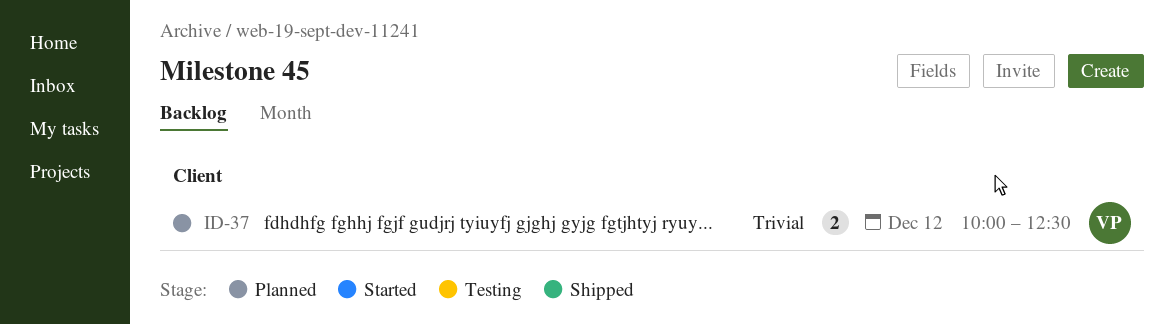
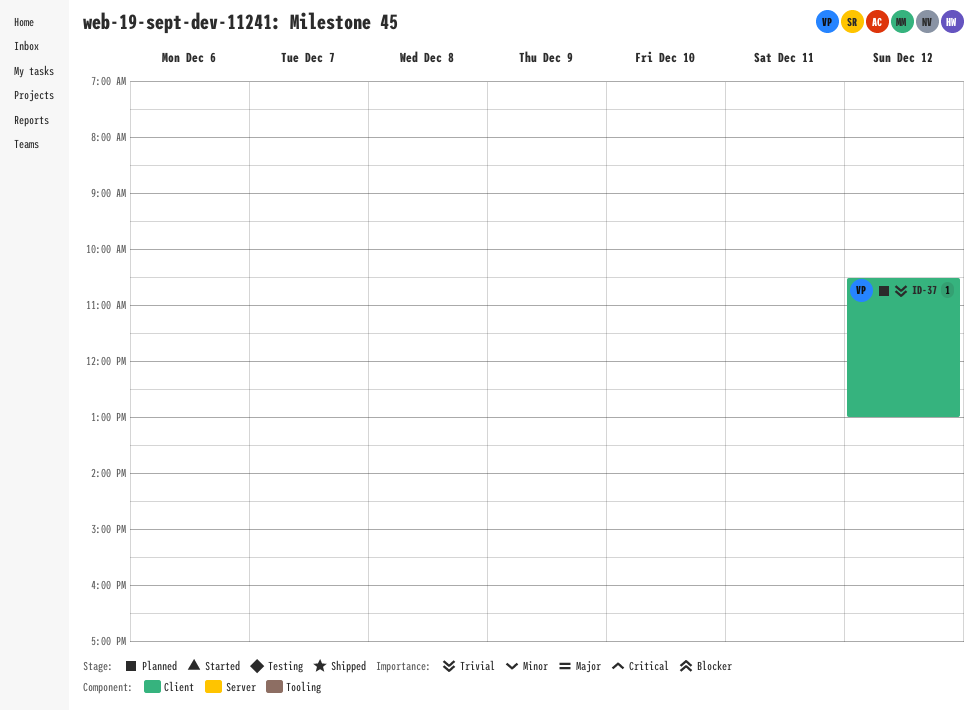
ID-37, estimate: 2 -> 1
ID-37, begins: 10:00 -> 10:30
ID-37, ends: 12:30 -> 13:00

